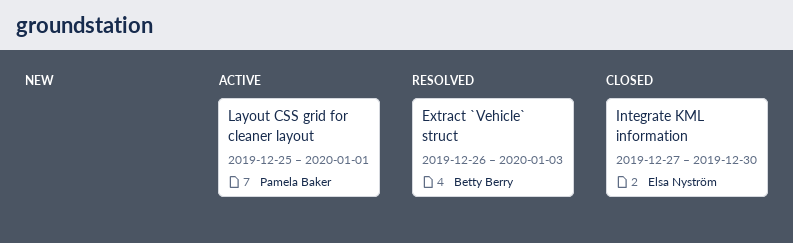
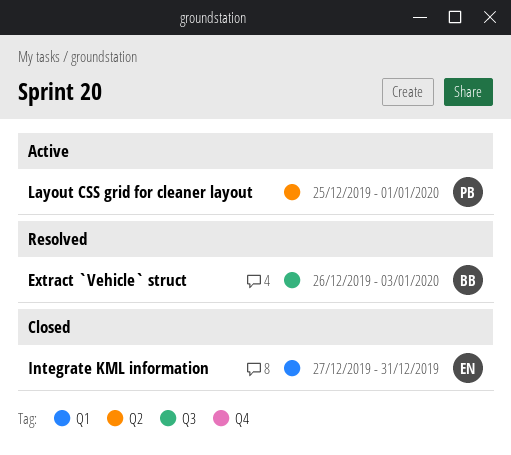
Integrate KML information, due: Dec 30 -> Dec 31

